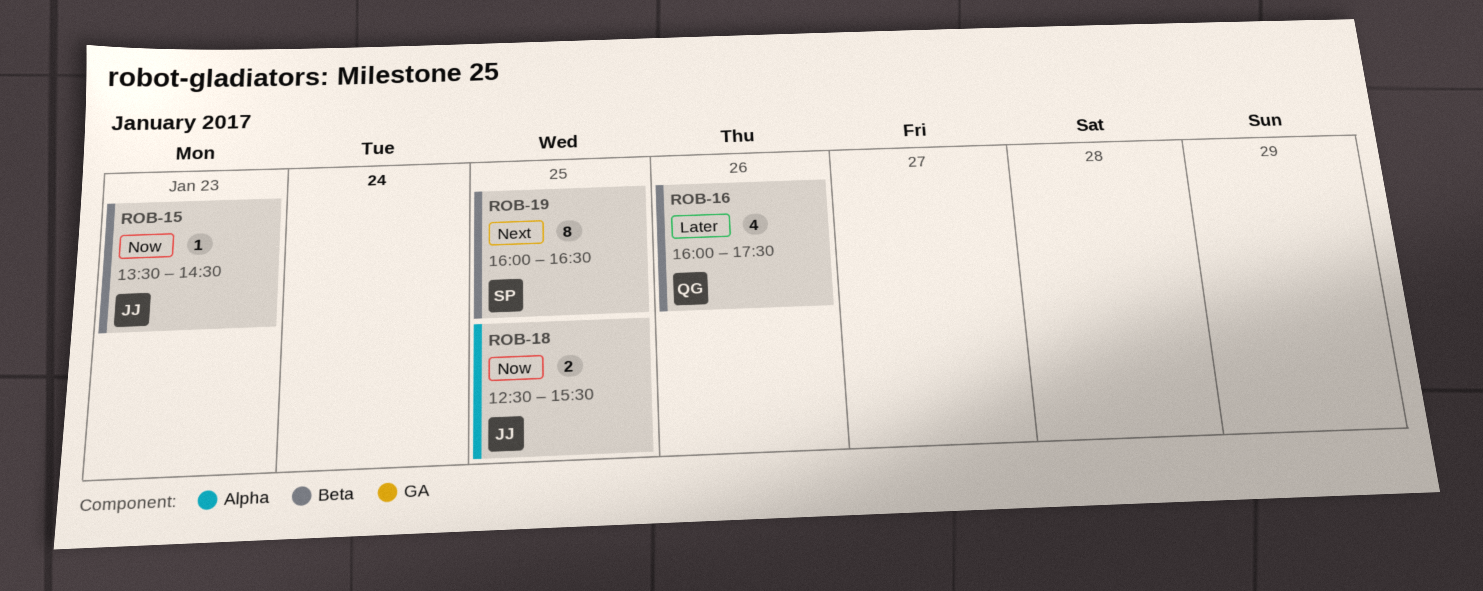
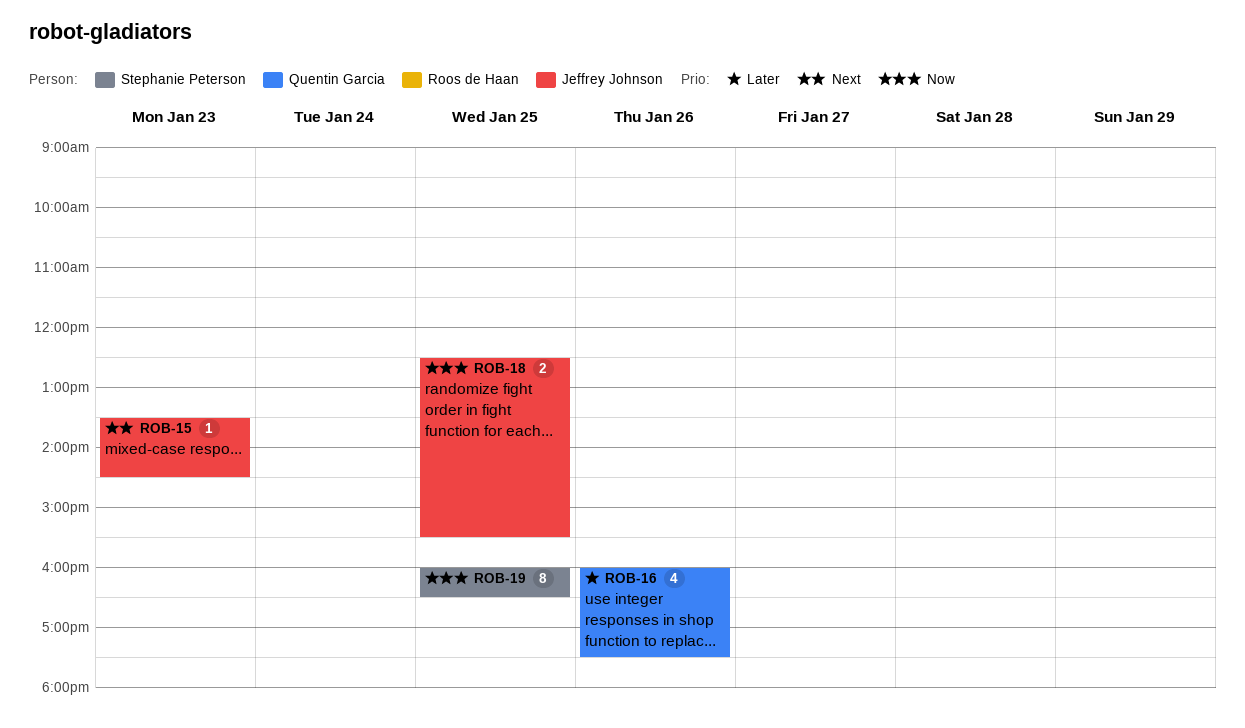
ROB-15, priority: Now -> Next
ROB-19, priority: Next -> Now

